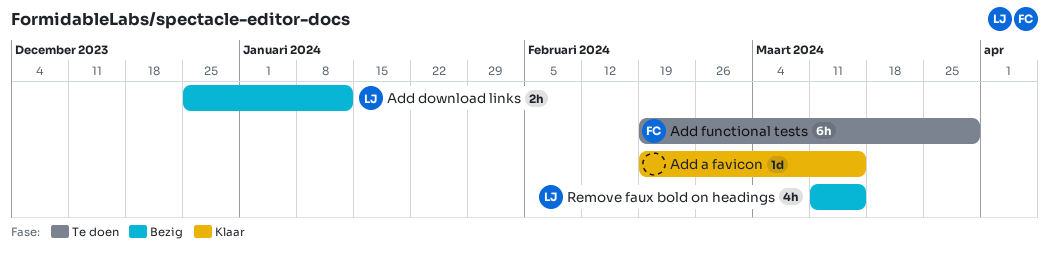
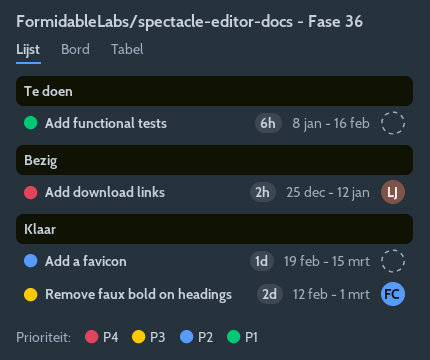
Add functional tests, owner: FC -> none
Add functional tests, start: Feb 19 -> Jan 8
Add functional tests, due: Mar 29 -> Feb 16
Remove faux bold on headings, status: Bezig -> Klaar
Remove faux bold on headings, owner: LJ -> FC
Remove faux bold on headings, estimate: 4h -> 2d
Remove faux bold on headings, start: Mar 11 -> Feb 12
Remove faux bold on headings, due: Mar 15 -> Mar 1

